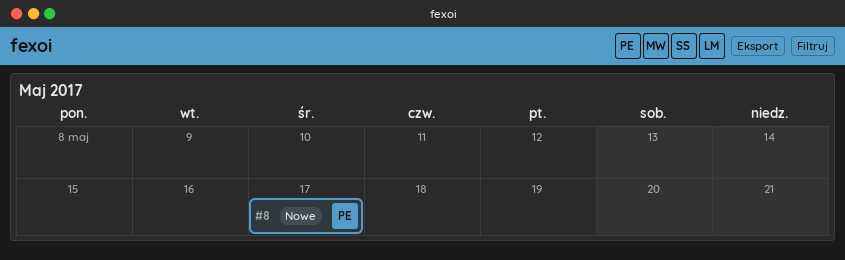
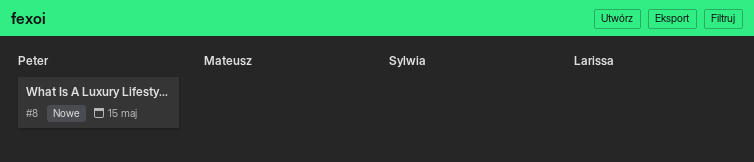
#8, due: May 17 -> May 15

